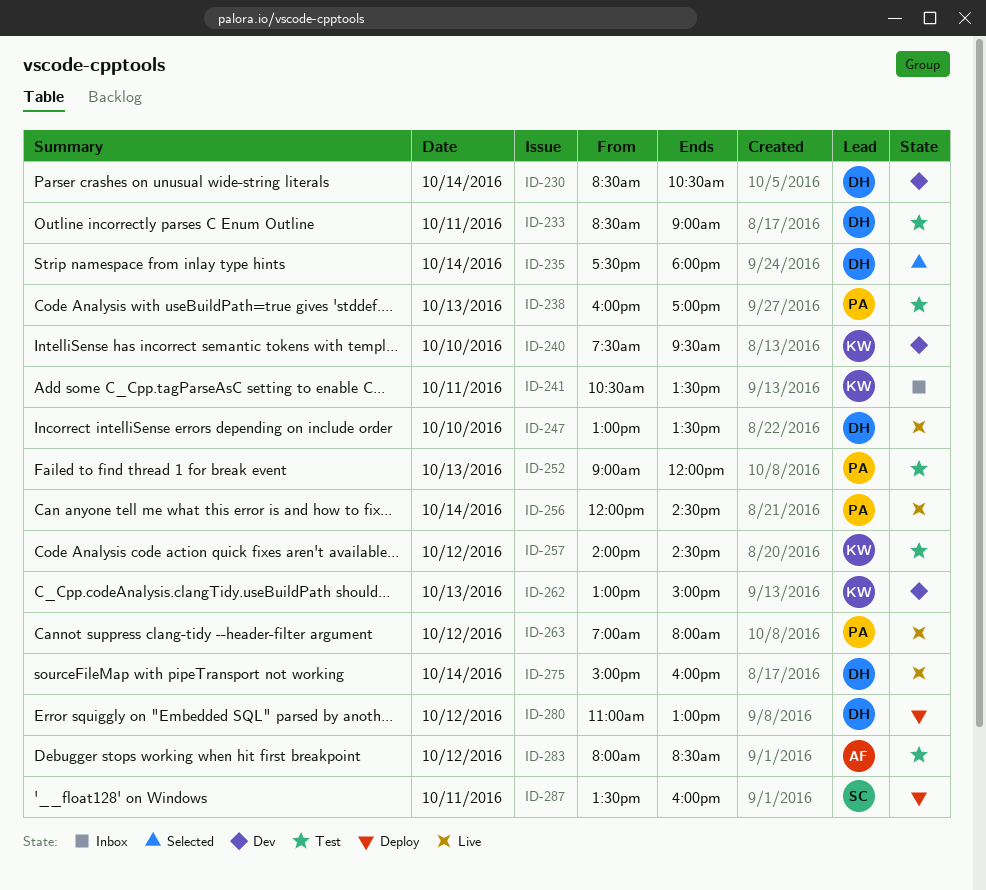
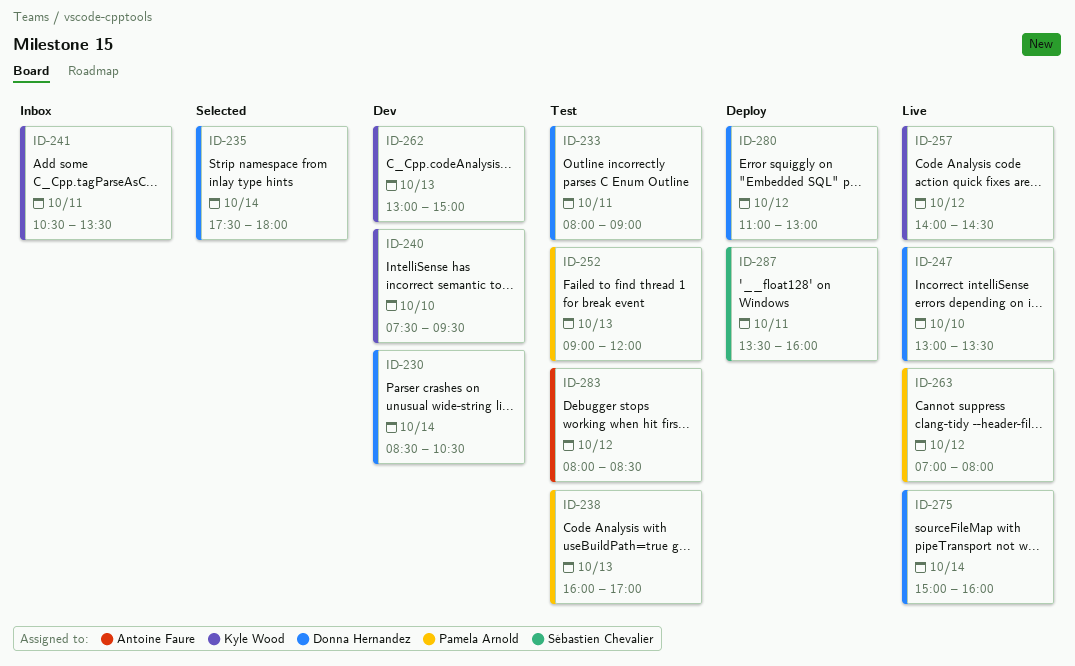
ID-233, begins: 08:30 -> 08:00
ID-256: present -> none
ID-257, status: Test -> Live

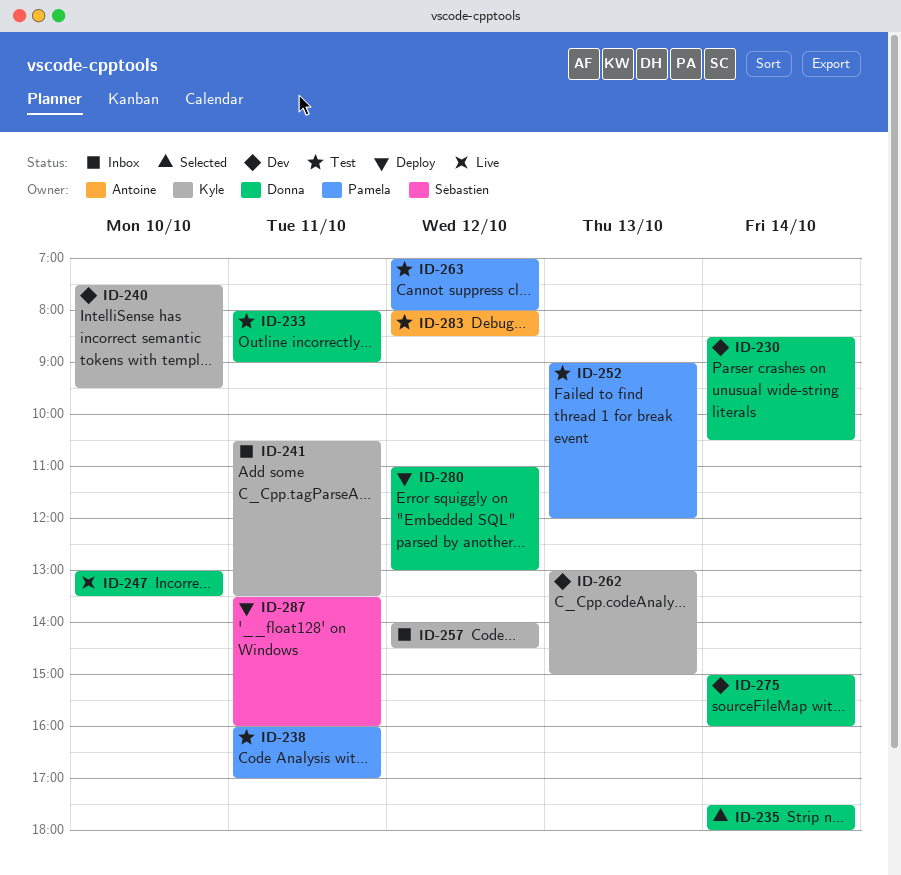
ID-238, day: Oct 13 -> Oct 11
ID-257, status: Live -> Inbox
ID-263, status: Live -> Test
ID-275, status: Live -> Dev

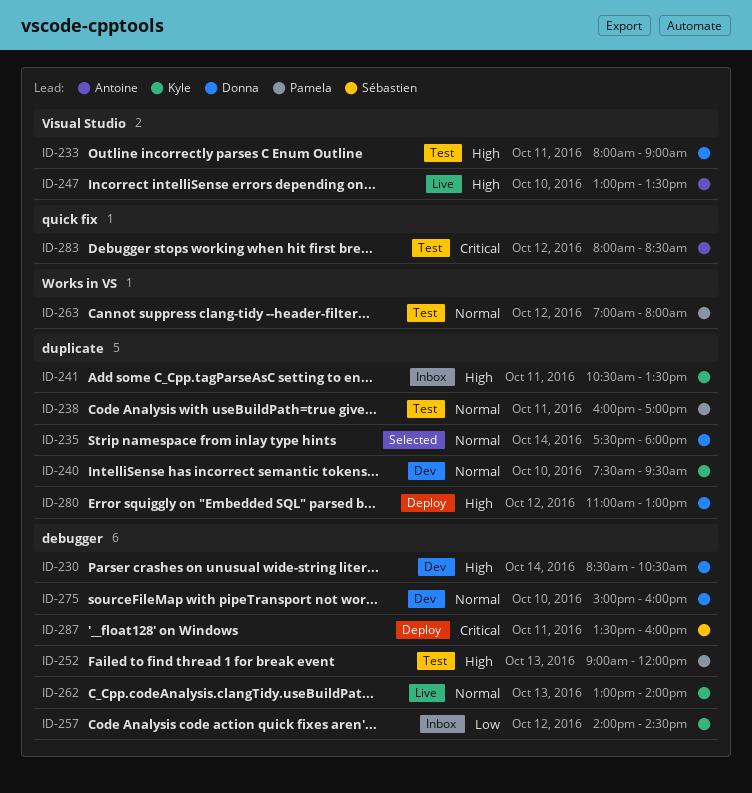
ID-247, owner: Donna -> Antoine
ID-262, status: Dev -> Live
ID-262, ends: 15:00 -> 14:00
ID-275, day: Oct 14 -> Oct 10

